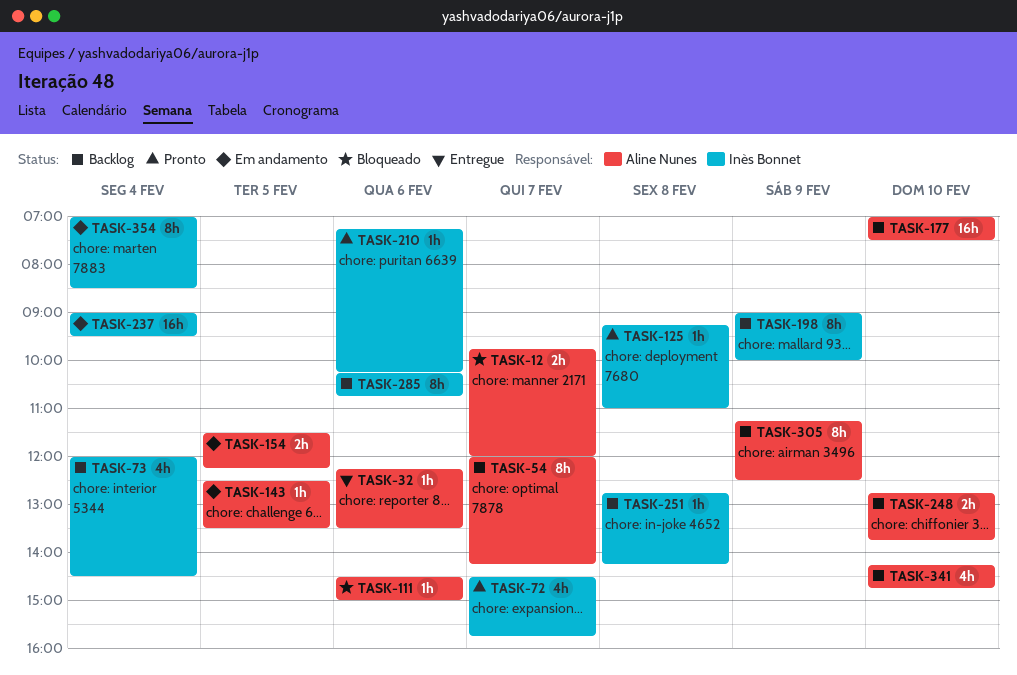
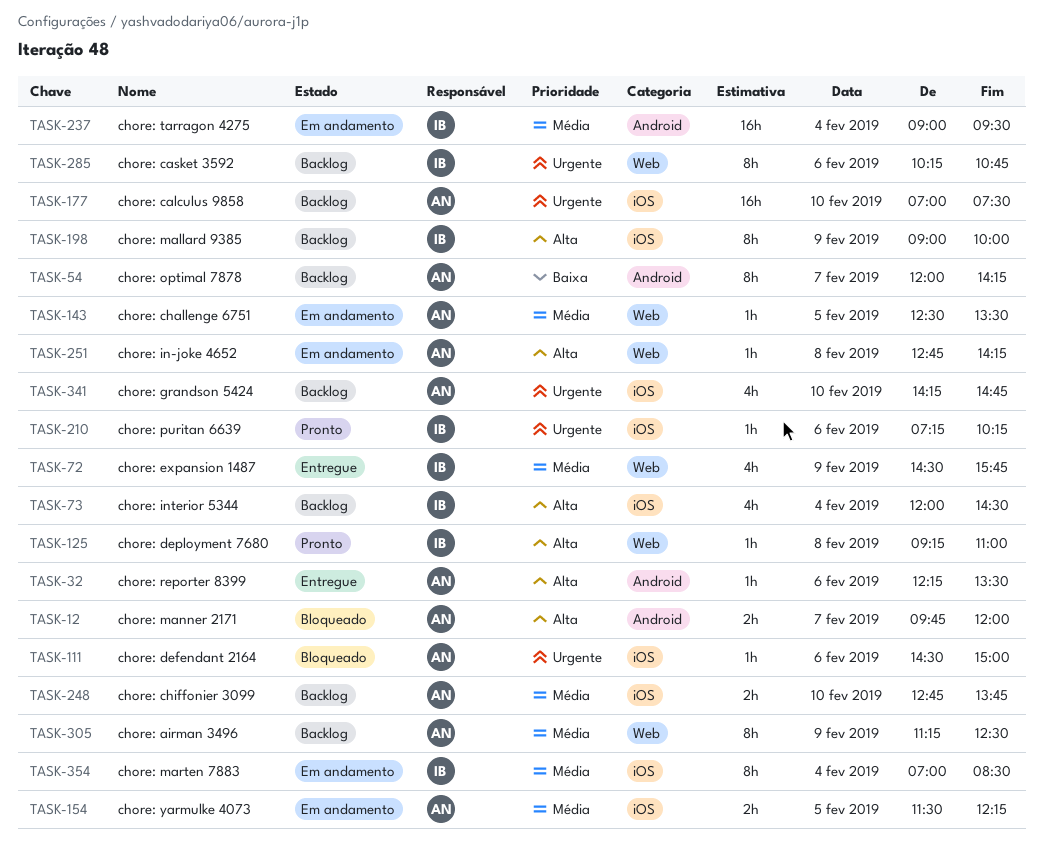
TASK-72, status: Pronto -> Entregue
TASK-72, day: Feb 7 -> Feb 9
TASK-251, status: Backlog -> Em andamento
TASK-251, owner: Inès Bonnet -> Aline Nunes

